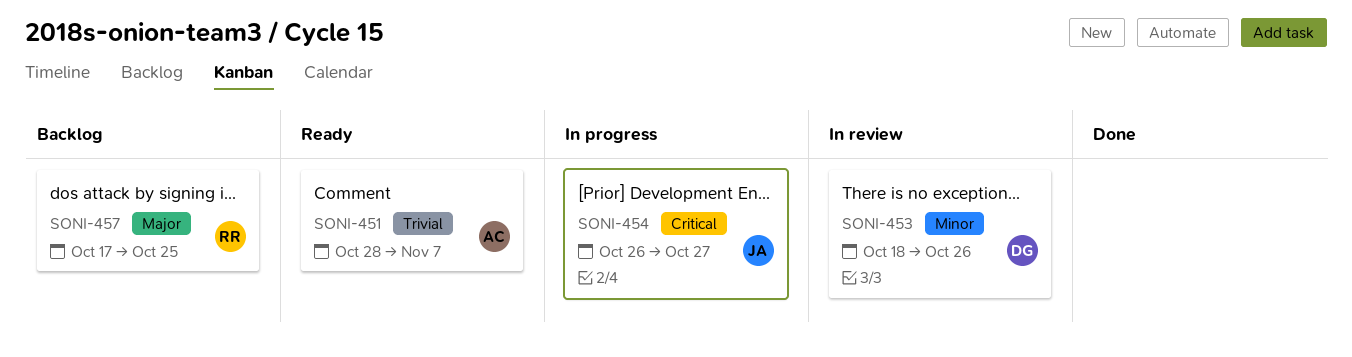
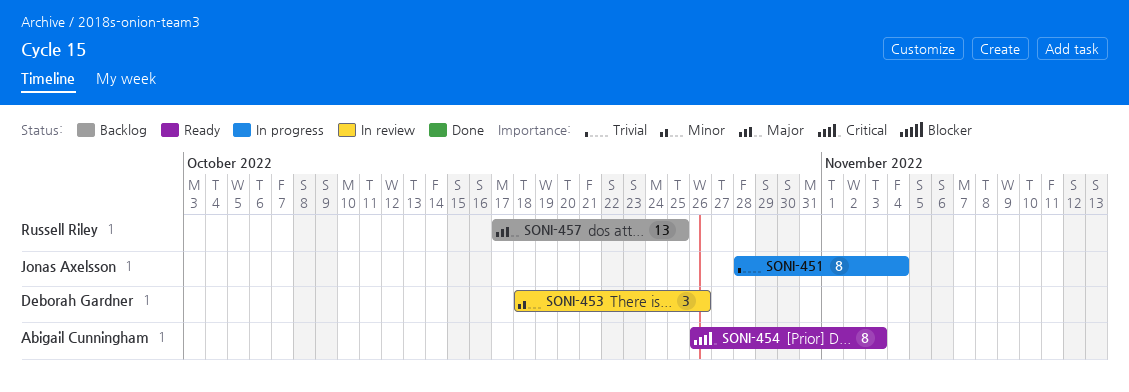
SONI-451, status: Ready -> In progress
SONI-451, owner: Abigail Cunningham -> Jonas Axelsson
SONI-451, due: Nov 7 -> Nov 4
SONI-454, status: In progress -> Ready
SONI-454, owner: Jonas Axelsson -> Abigail Cunningham
SONI-454, due: Oct 27 -> Nov 3

